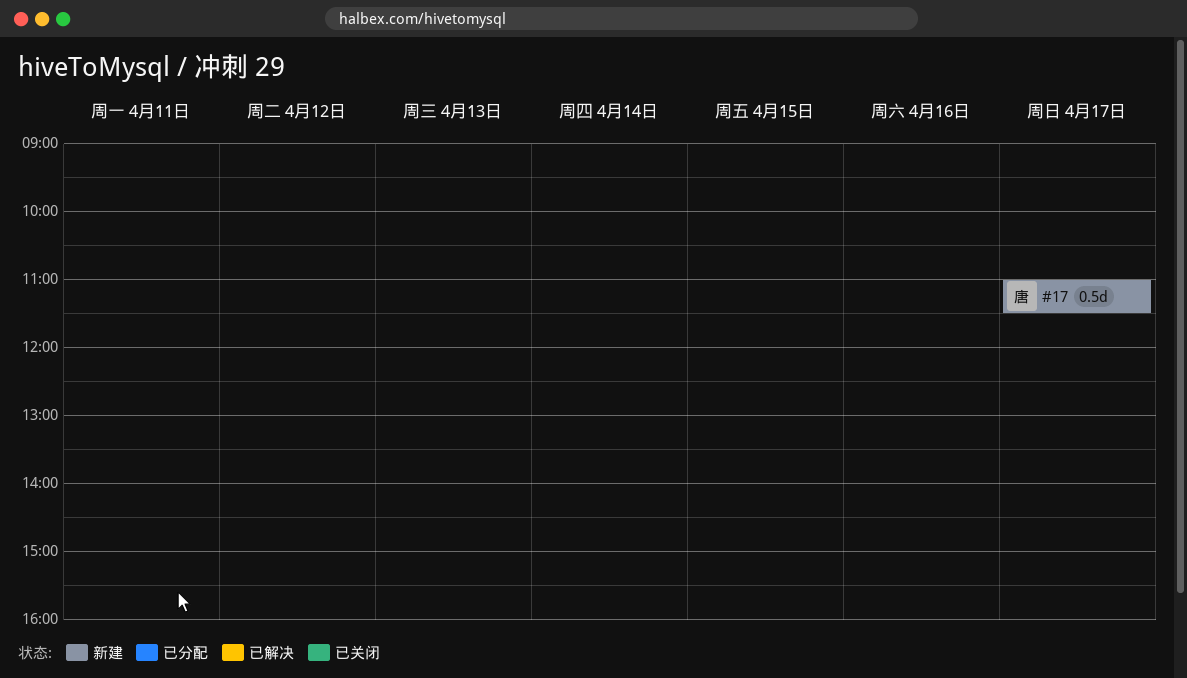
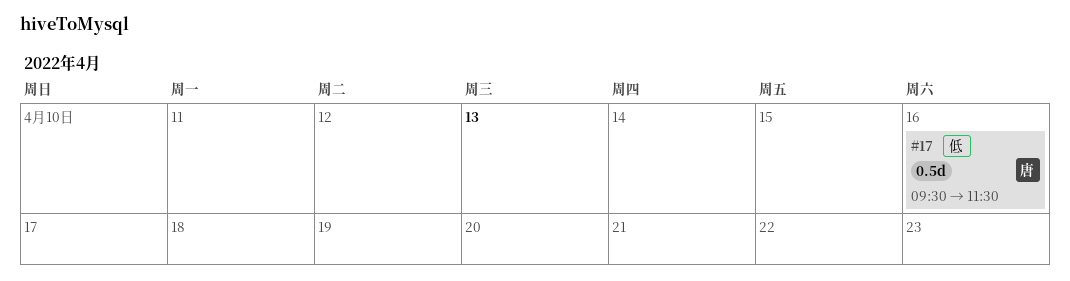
#17, day: Apr 17 -> Apr 16
#17, begins: 11:00 -> 09:30

